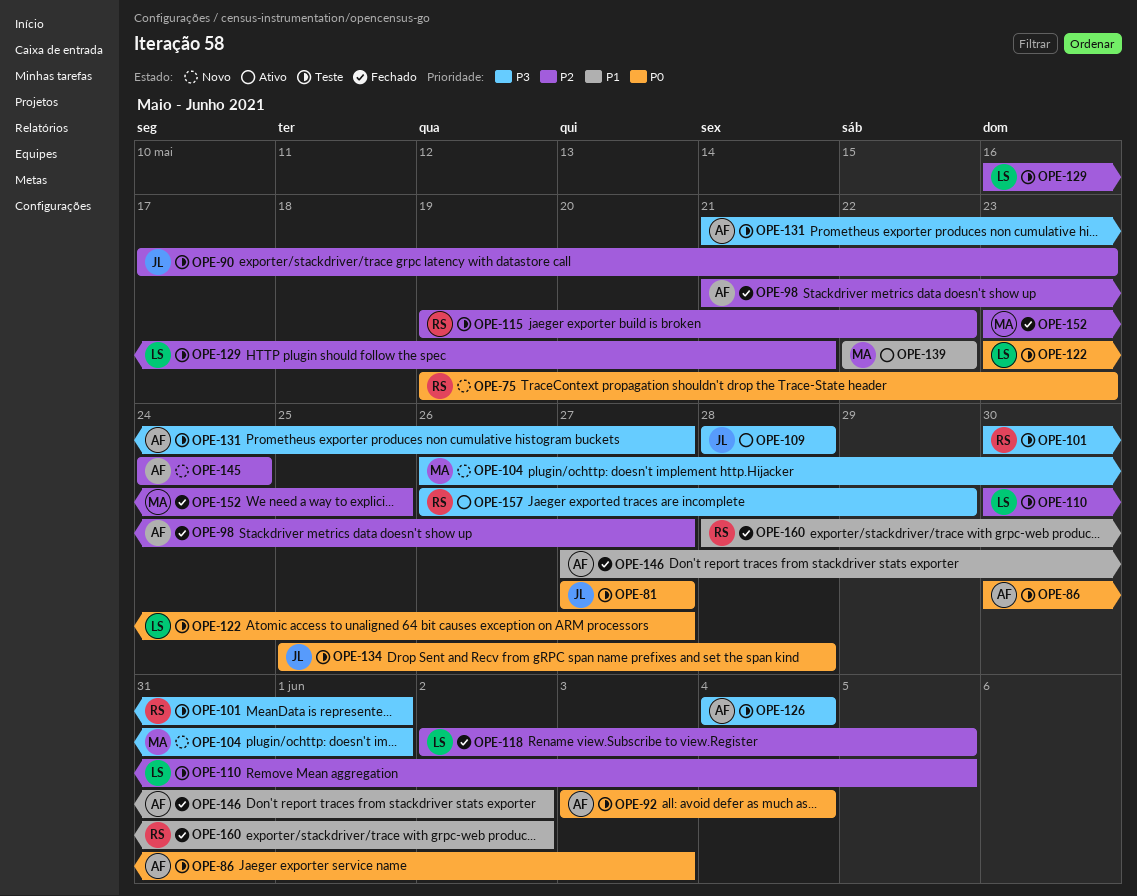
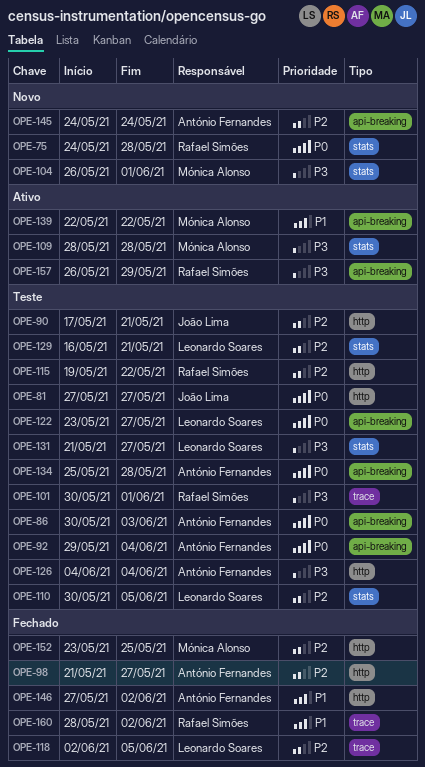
OPE-75, start: May 19 -> May 24
OPE-75, due: May 23 -> May 28
OPE-90, due: May 23 -> May 21
OPE-92, start: Jun 3 -> May 29
OPE-109, owner: João Lima -> Mónica Alonso
OPE-131, owner: António Fernandes -> Leonardo Soares
OPE-134, owner: João Lima -> António Fernandes

